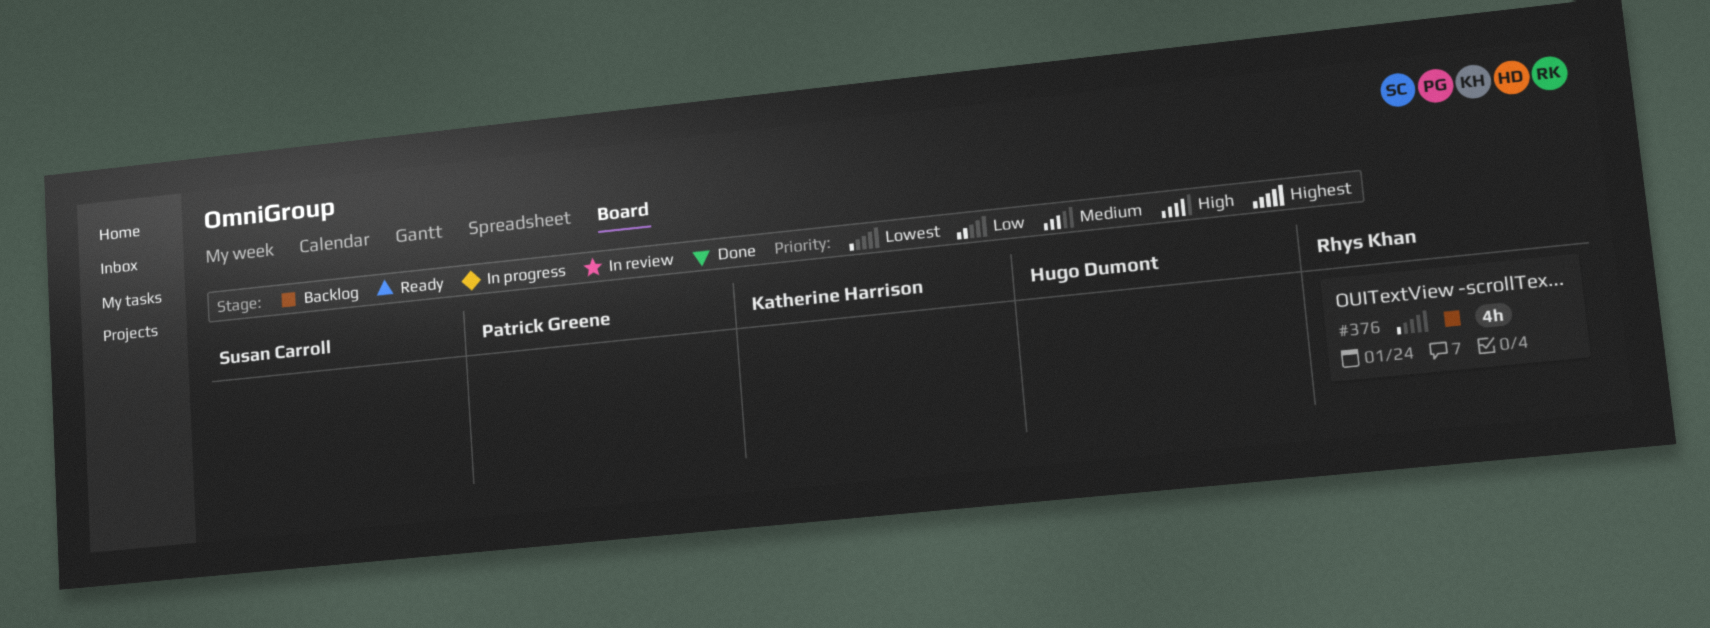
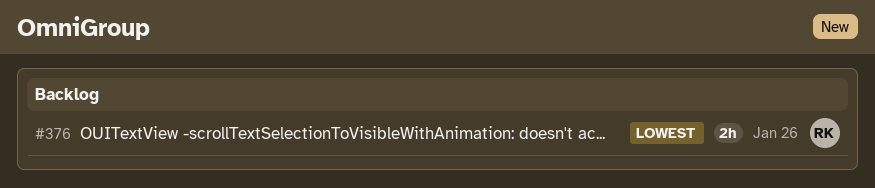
#376, estimate: 4h -> 2h
#376, due: Jan 24 -> Jan 26

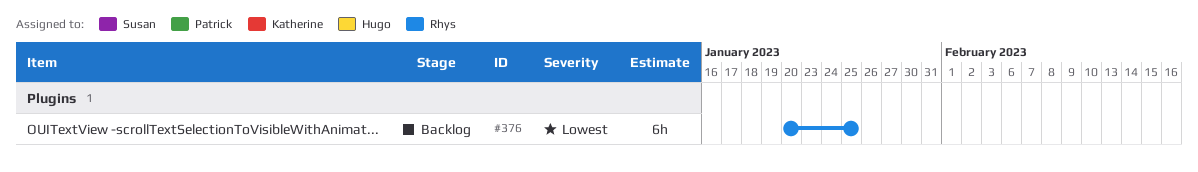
#376, estimate: 2h -> 6h
#376, due: Jan 26 -> Jan 25

